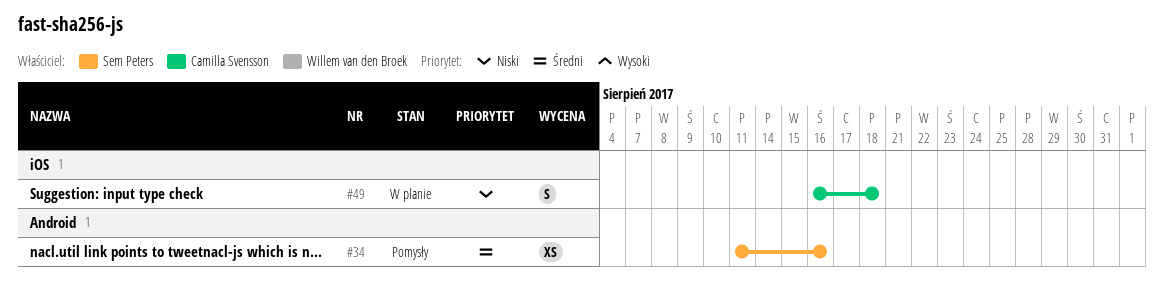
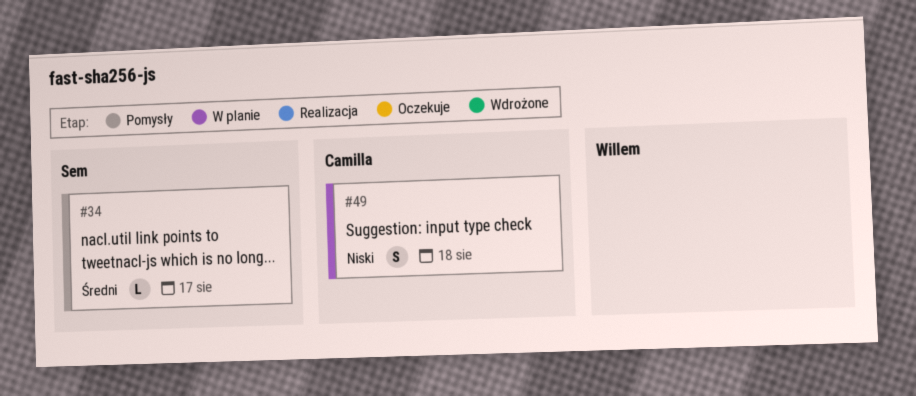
#34, estimate: XS -> L
#34, due: Aug 16 -> Aug 17

